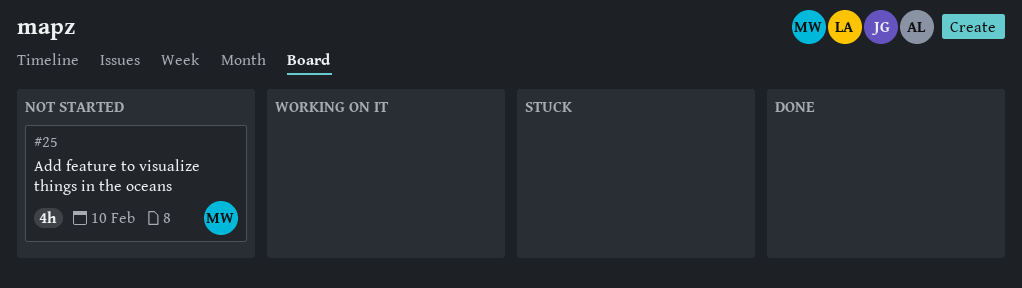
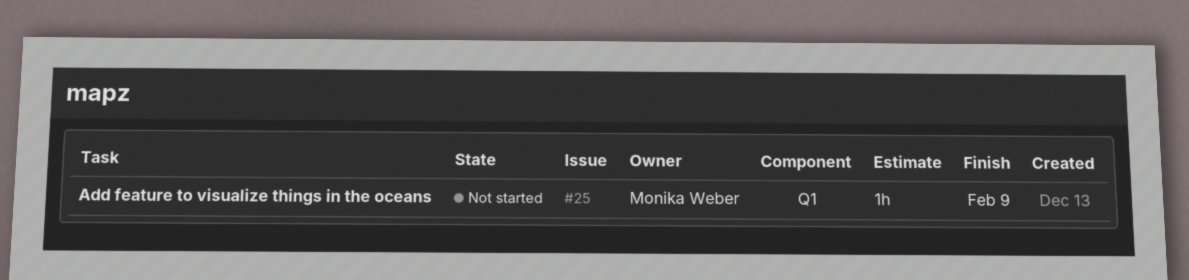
#25, estimate: 4h -> 1h
#25, due: Feb 10 -> Feb 9

